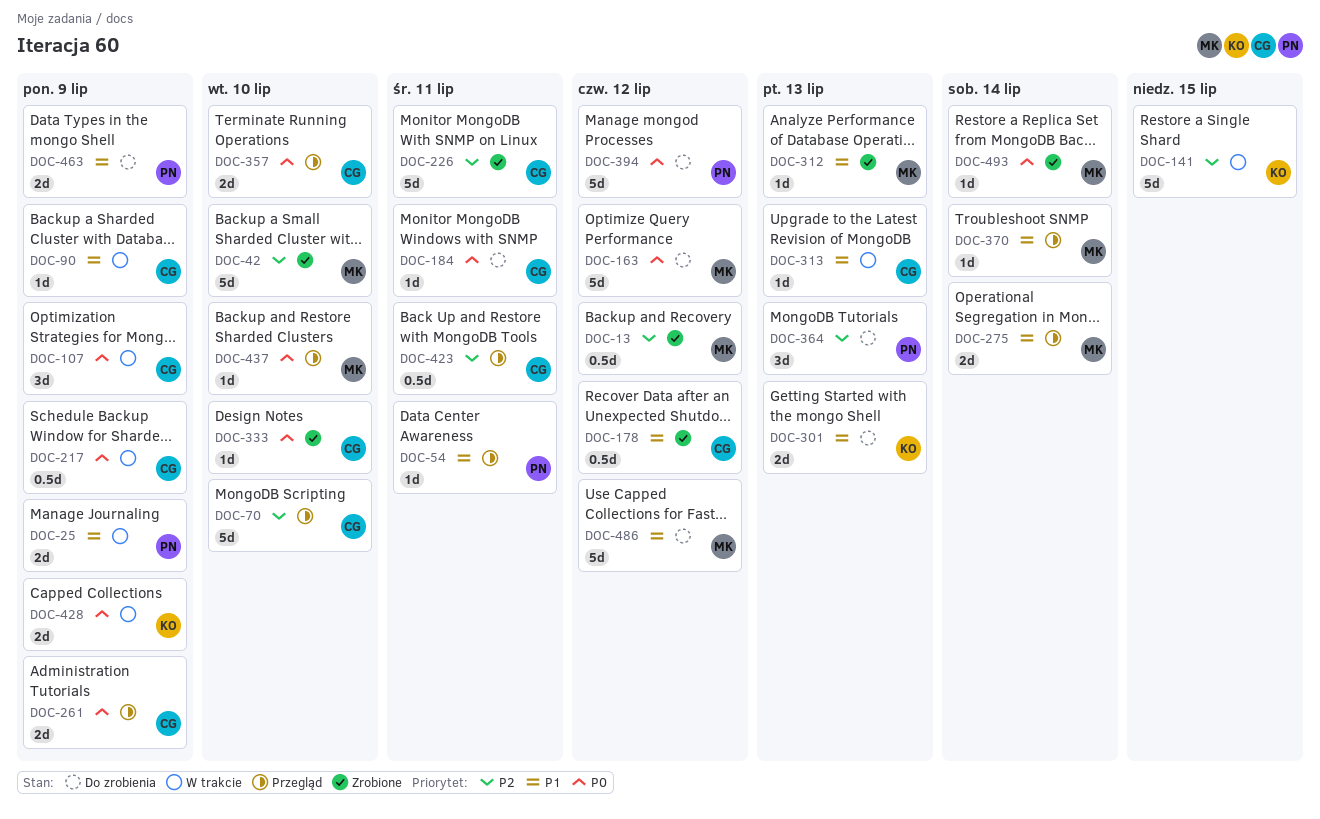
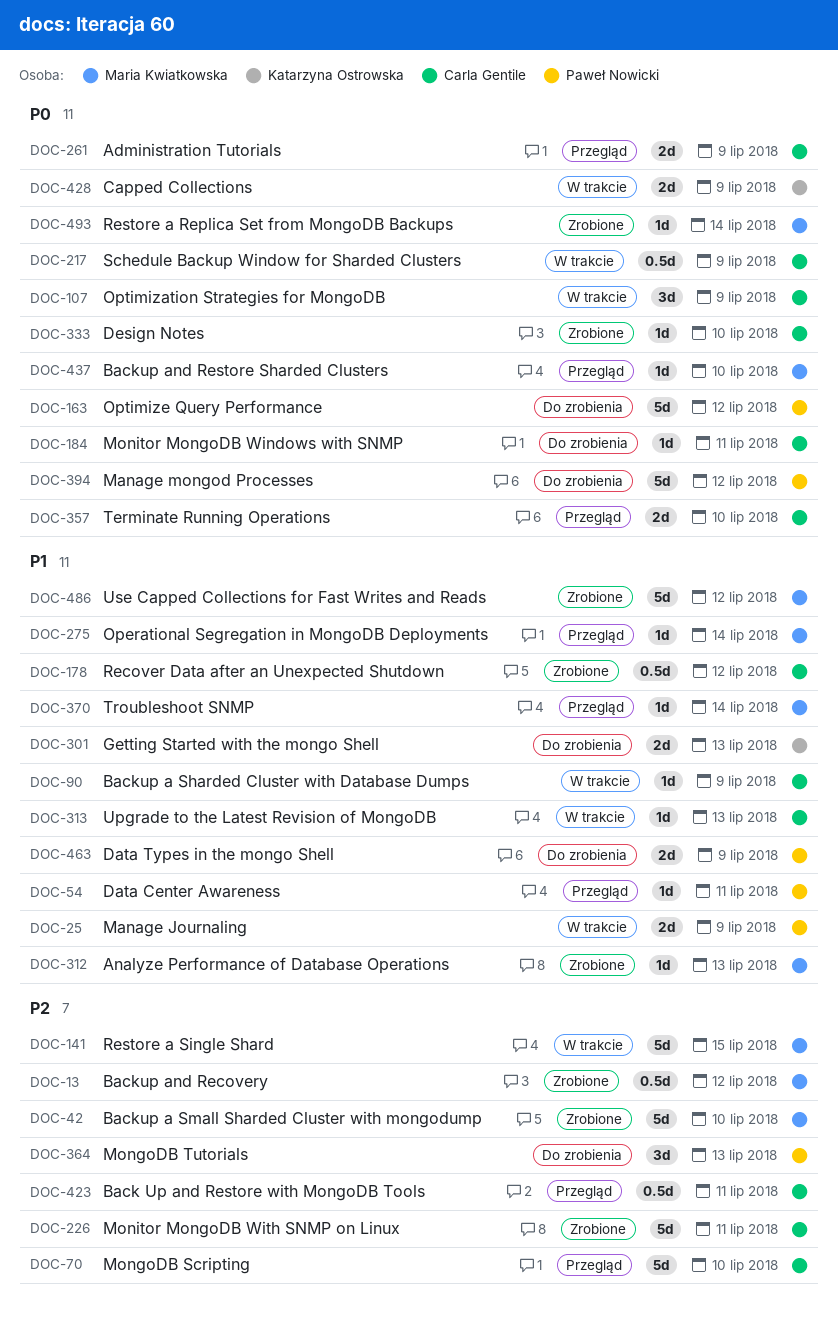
DOC-141, owner: Katarzyna Ostrowska -> Maria Kwiatkowska
DOC-163, owner: Maria Kwiatkowska -> Paweł Nowicki
DOC-275, estimate: 2d -> 1d
DOC-486, status: Do zrobienia -> Zrobione

